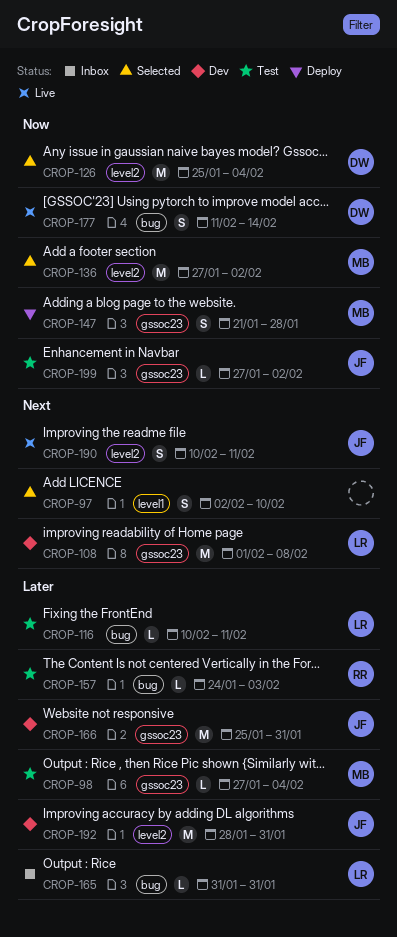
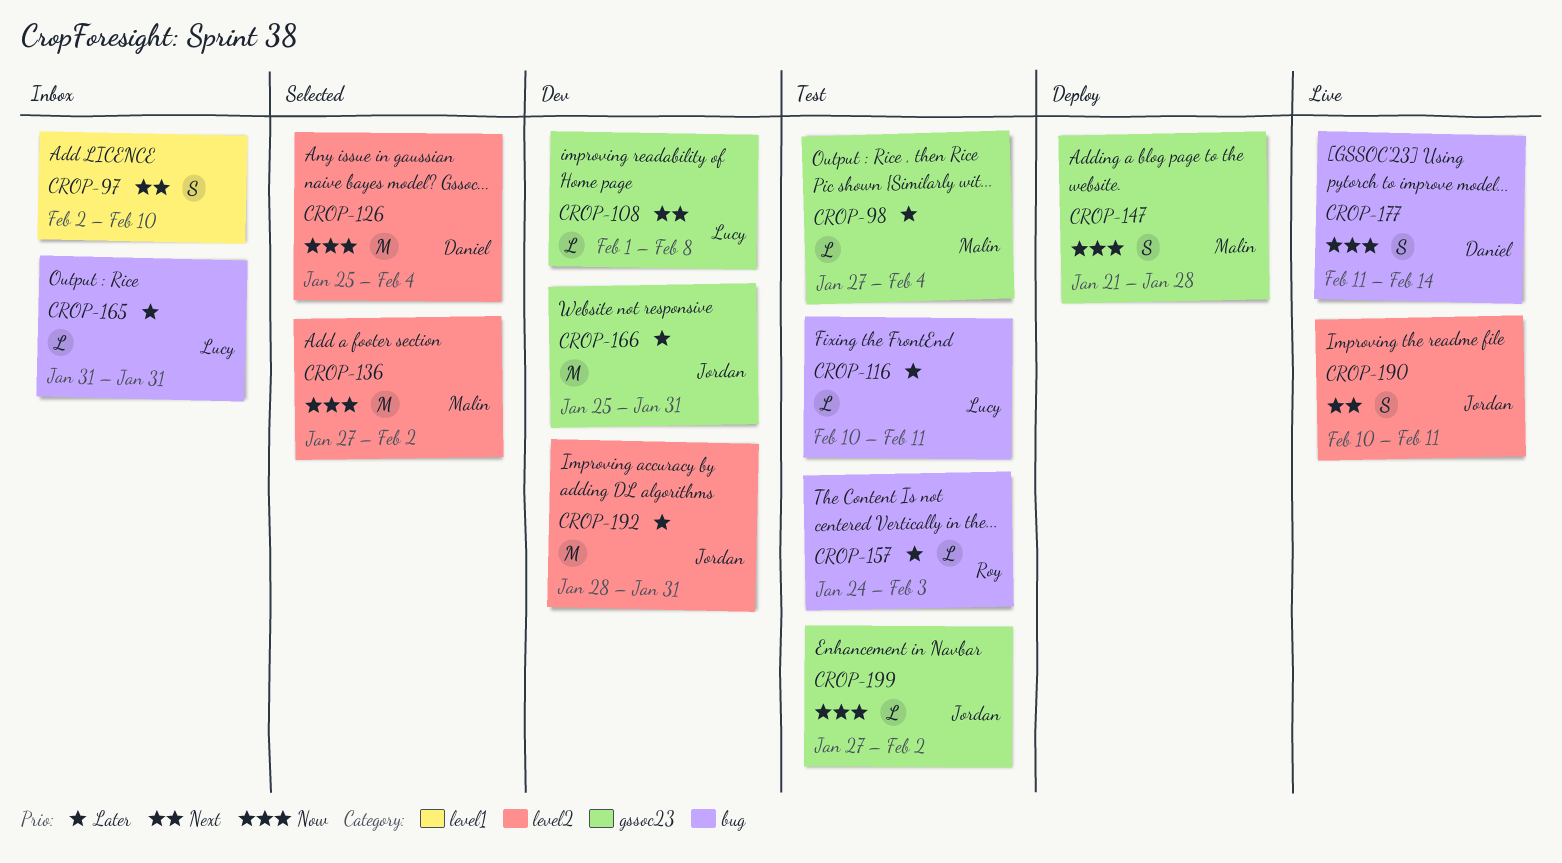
CROP-97, status: Selected -> Inbox
CROP-108, estimate: M -> L

